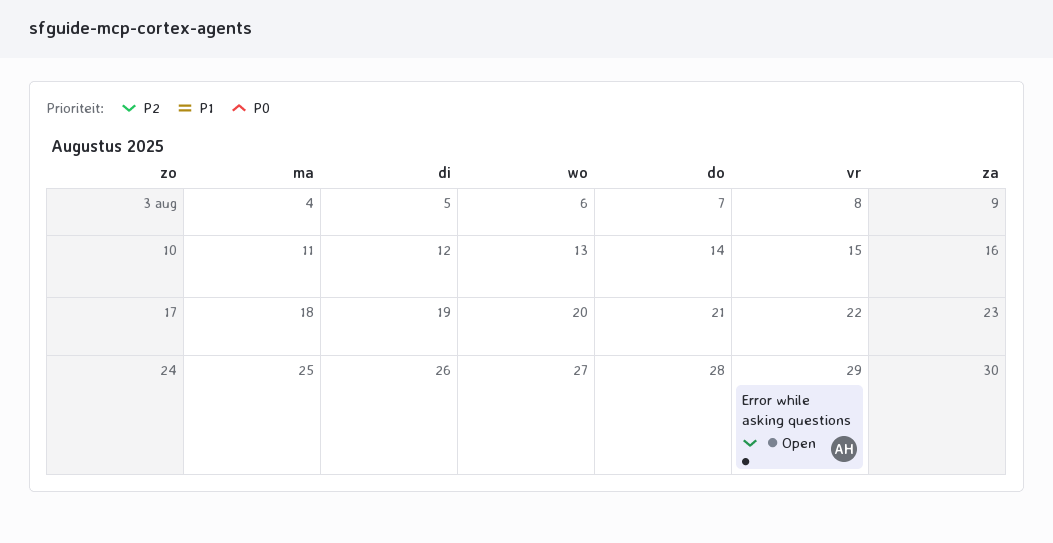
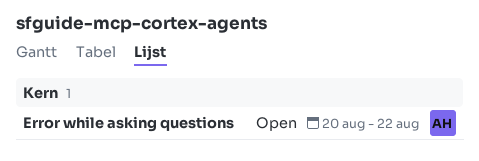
Error while asking questions, due: Aug 29 -> Aug 22

